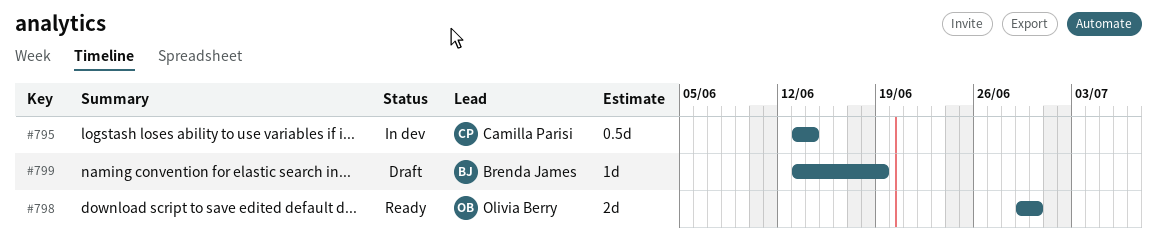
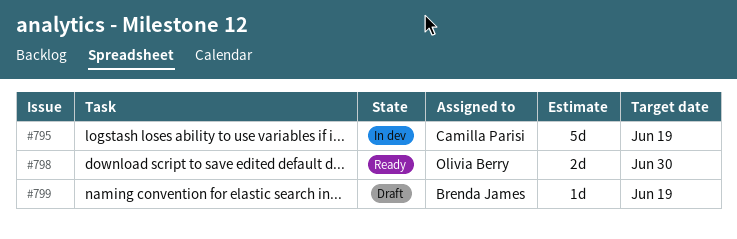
#795, estimate: 0.5d -> 5d
#795, due: Jun 14 -> Jun 19

